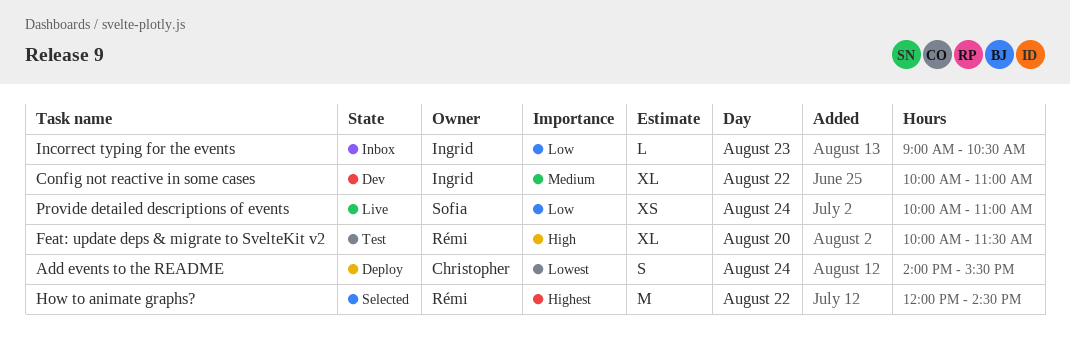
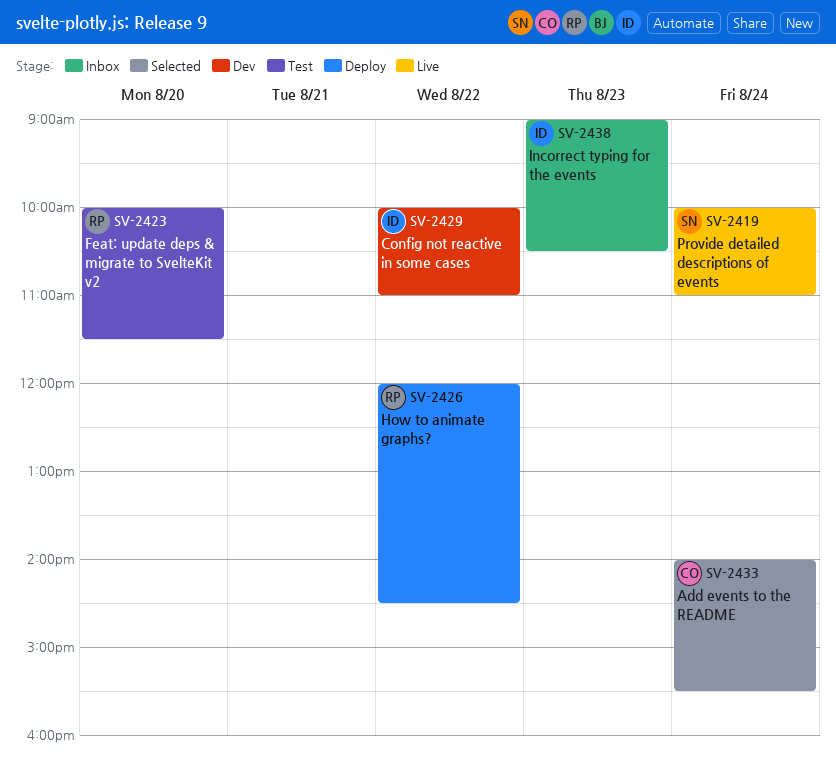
Add events to the README, status: Deploy -> Selected
How to animate graphs?, status: Selected -> Deploy

